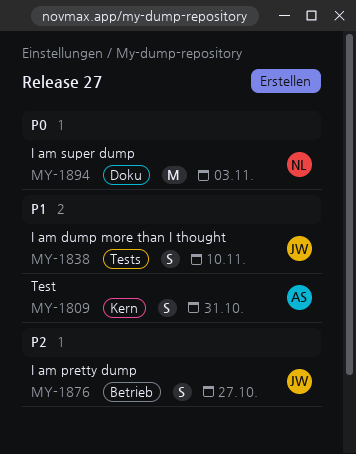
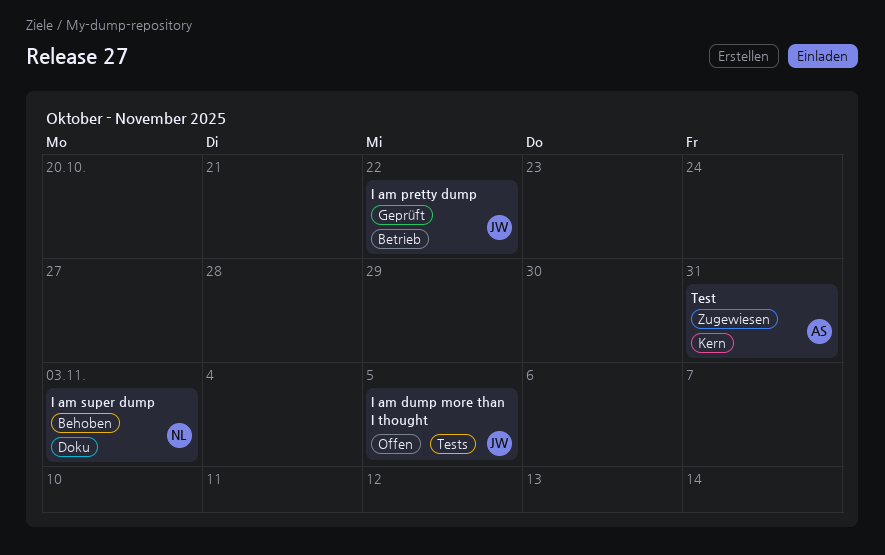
I am dump more than I thought, due: Nov 10 -> Nov 5
I am pretty dump, due: Oct 27 -> Oct 22

